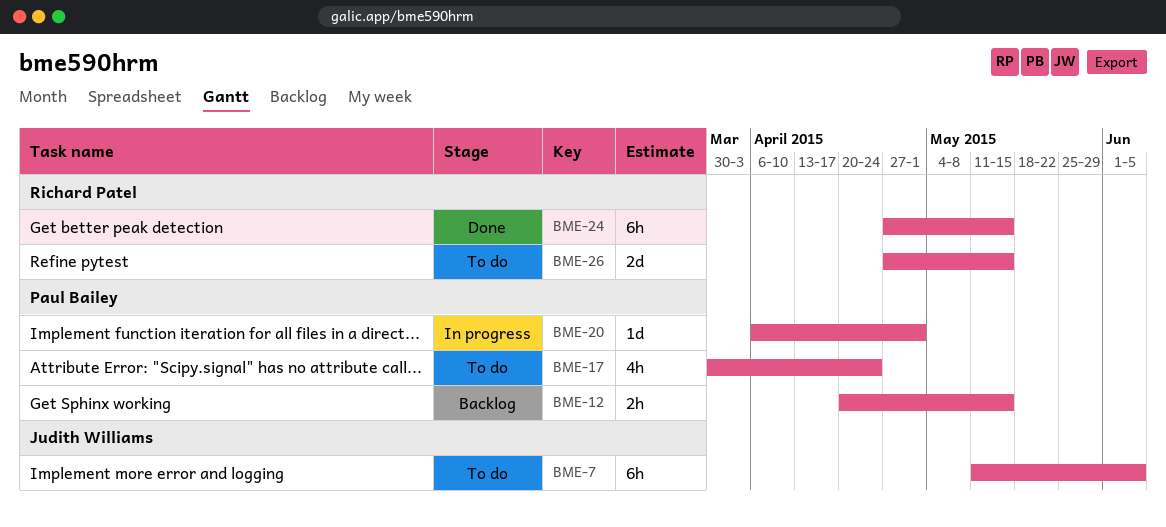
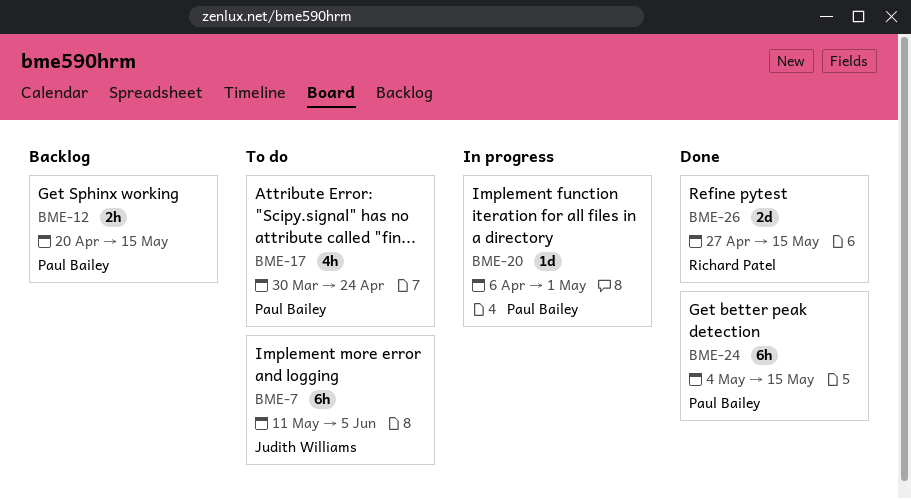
BME-24, owner: Richard Patel -> Paul Bailey
BME-24, start: Apr 27 -> May 4
BME-26, status: To do -> Done

